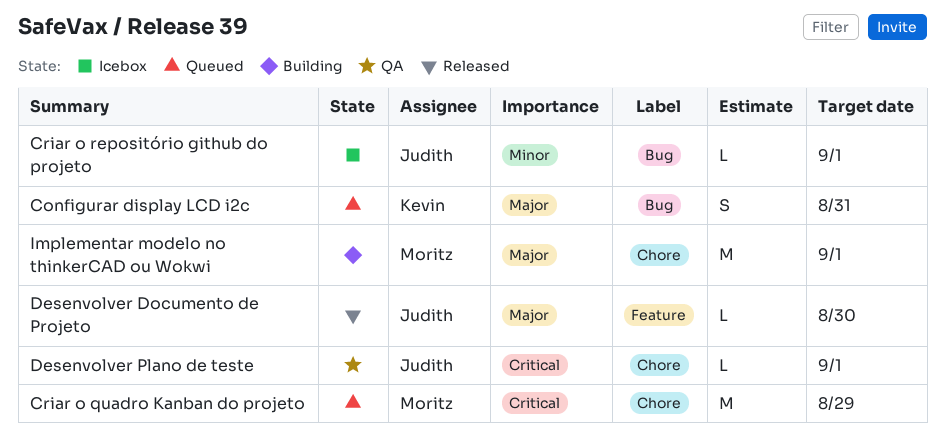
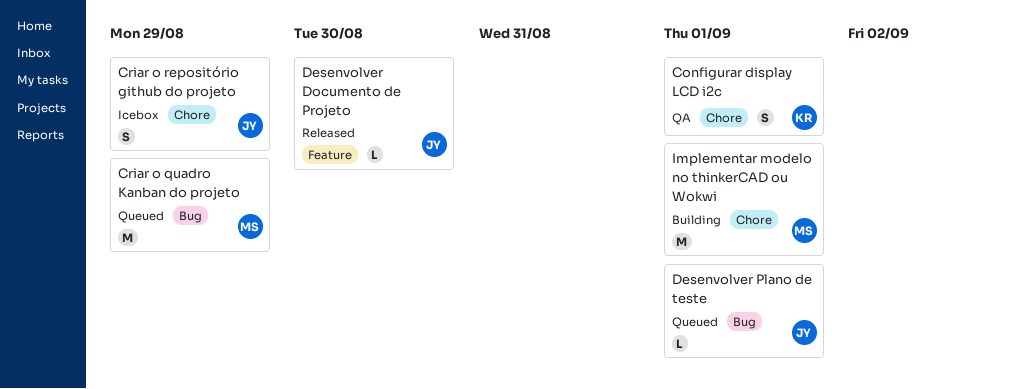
Configurar display LCD i2c, status: Queued -> QA
Configurar display LCD i2c, label: Bug -> Chore
Configurar display LCD i2c, due: Aug 31 -> Sep 1
Criar o quadro Kanban do projeto, label: Chore -> Bug
Criar o repositório github do projeto, label: Bug -> Chore
Criar o repositório github do projeto, estimate: L -> S
Criar o repositório github do projeto, due: Sep 1 -> Aug 29
Desenvolver Plano de teste, status: QA -> Queued
Desenvolver Plano de teste, label: Chore -> Bug

